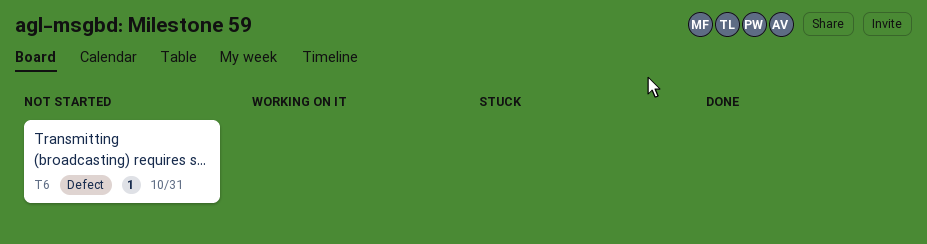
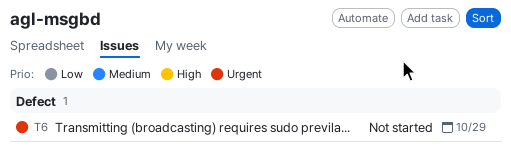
T6, due: Oct 31 -> Oct 29

